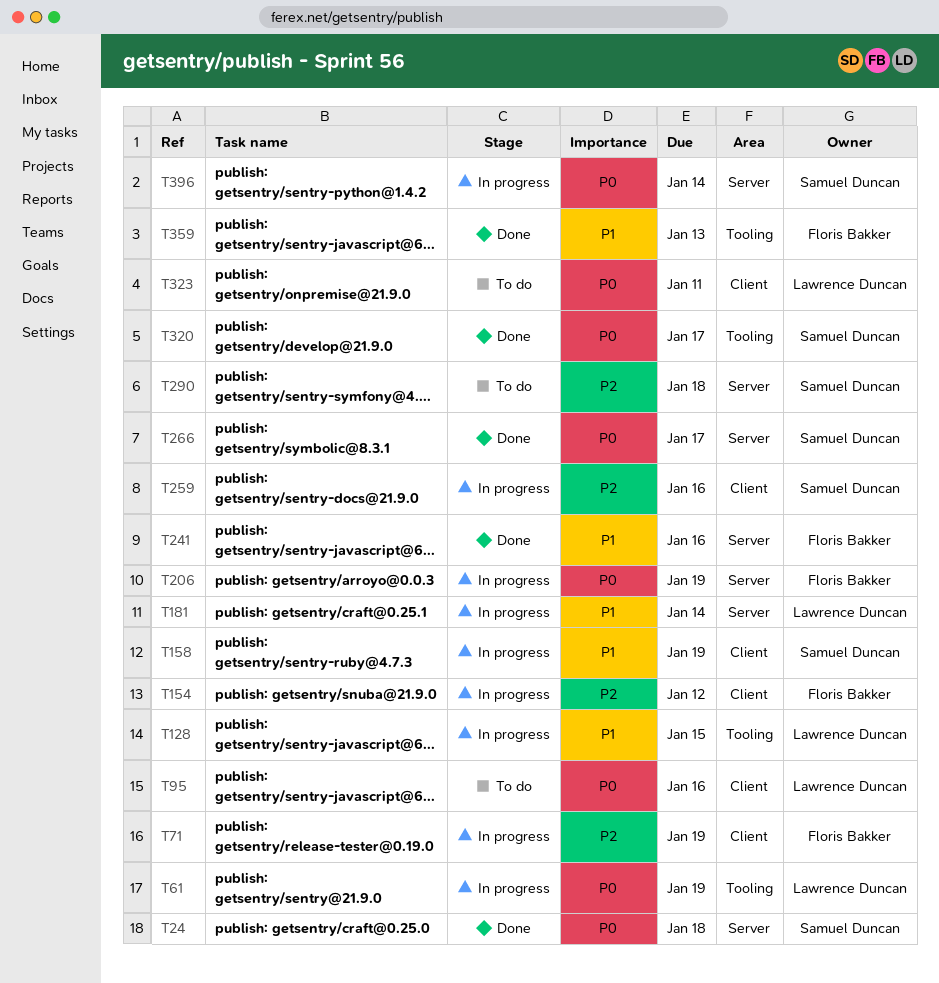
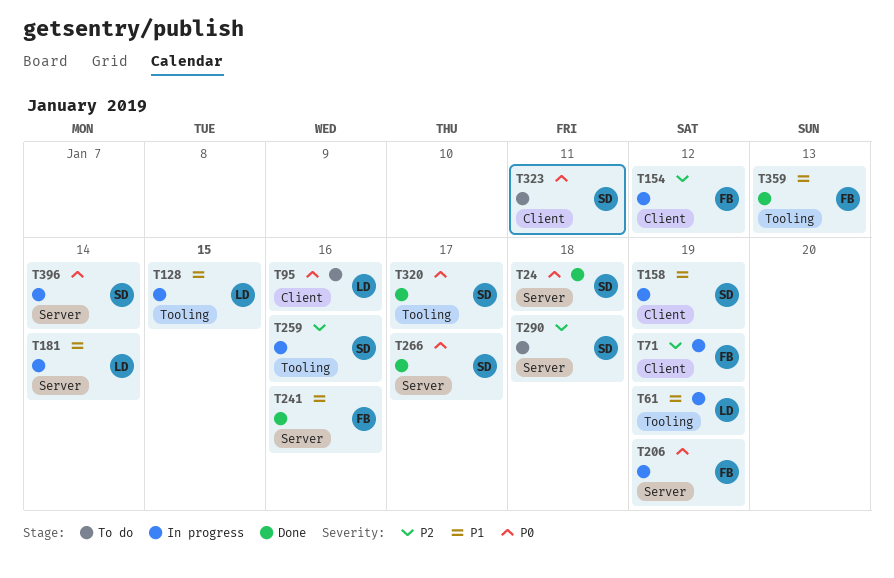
T61, priority: P0 -> P1
T259, label: Client -> Tooling
T323, owner: Lawrence Duncan -> Samuel Duncan

